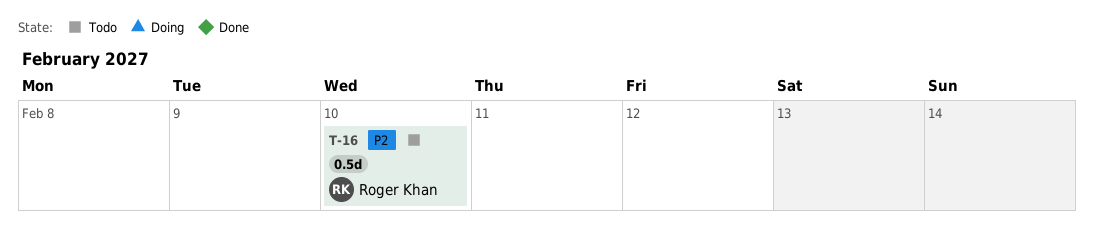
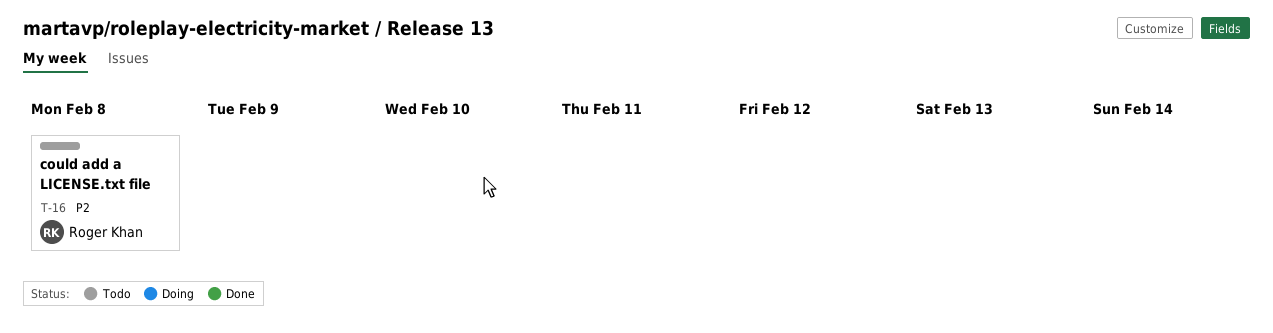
T-16, due: Feb 10 -> Feb 8

